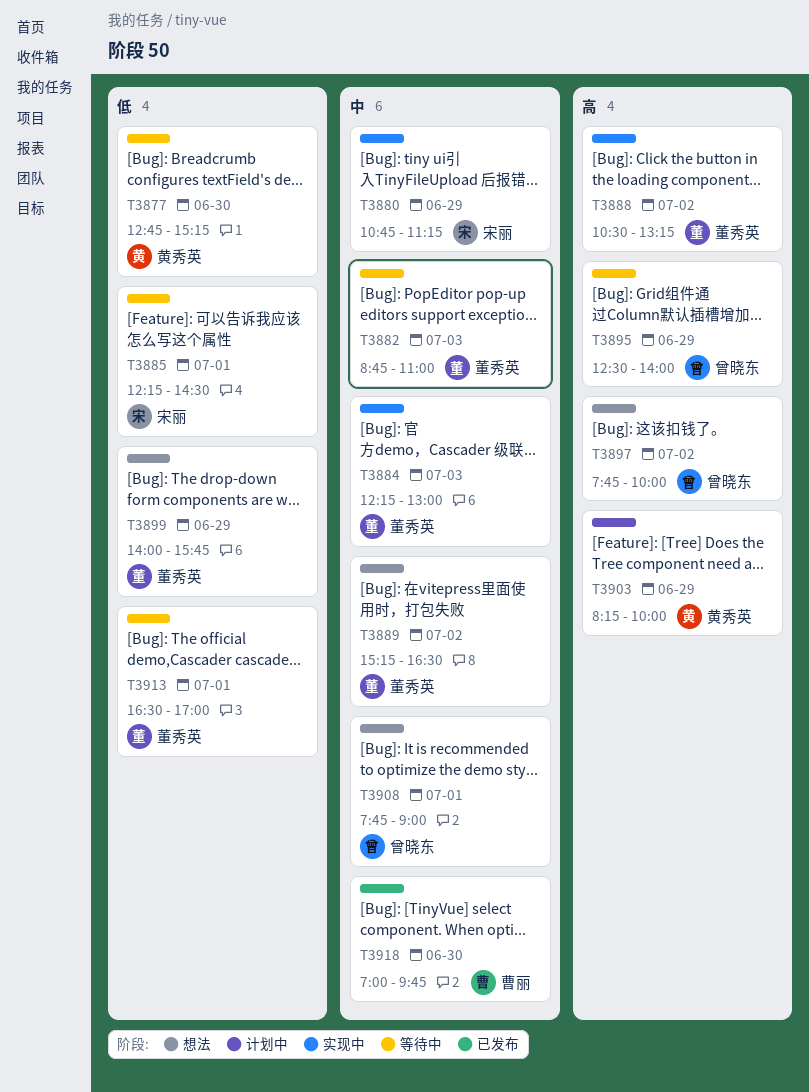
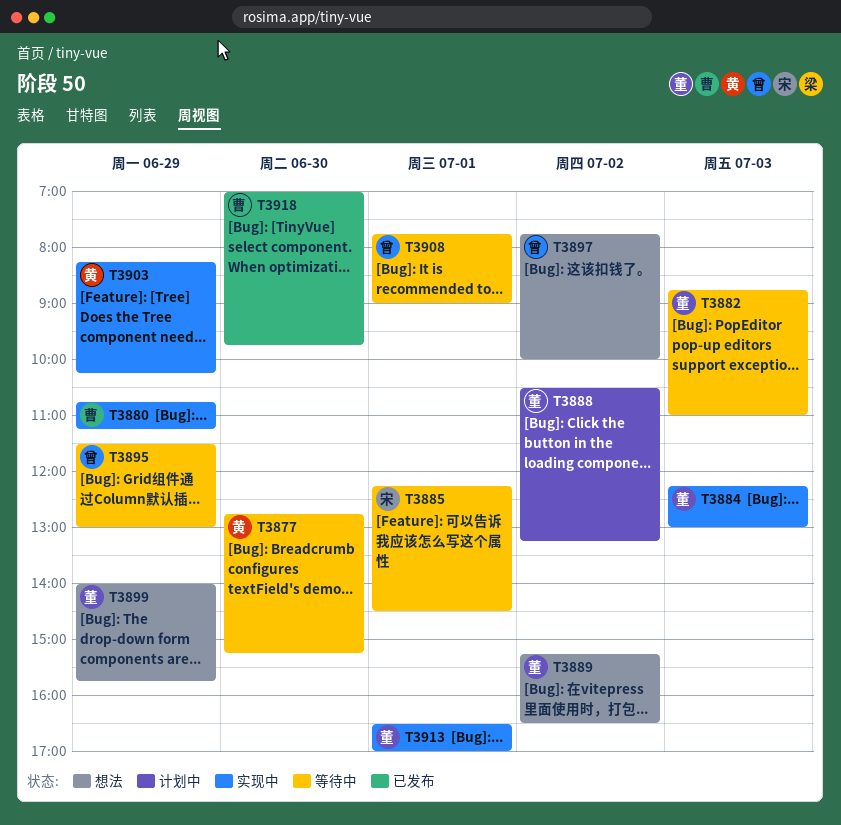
T3880, owner: 宋丽 -> 曹丽
T3888, status: 实现中 -> 计划中
T3895, begins: 12:30 -> 11:30
T3895, ends: 14:00 -> 13:00
T3903, status: 计划中 -> 实现中
T3903, ends: 10:00 -> 10:15
T3908, status: 想法 -> 等待中
T3913, status: 等待中 -> 实现中

